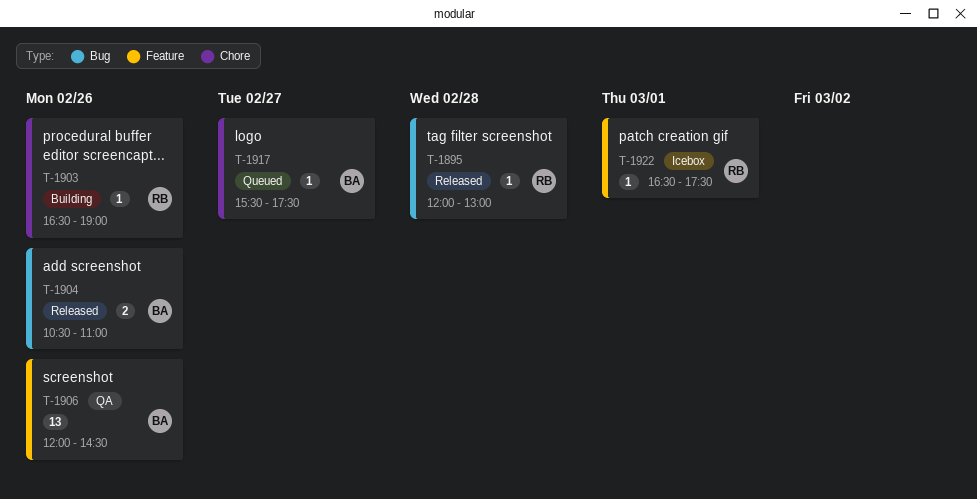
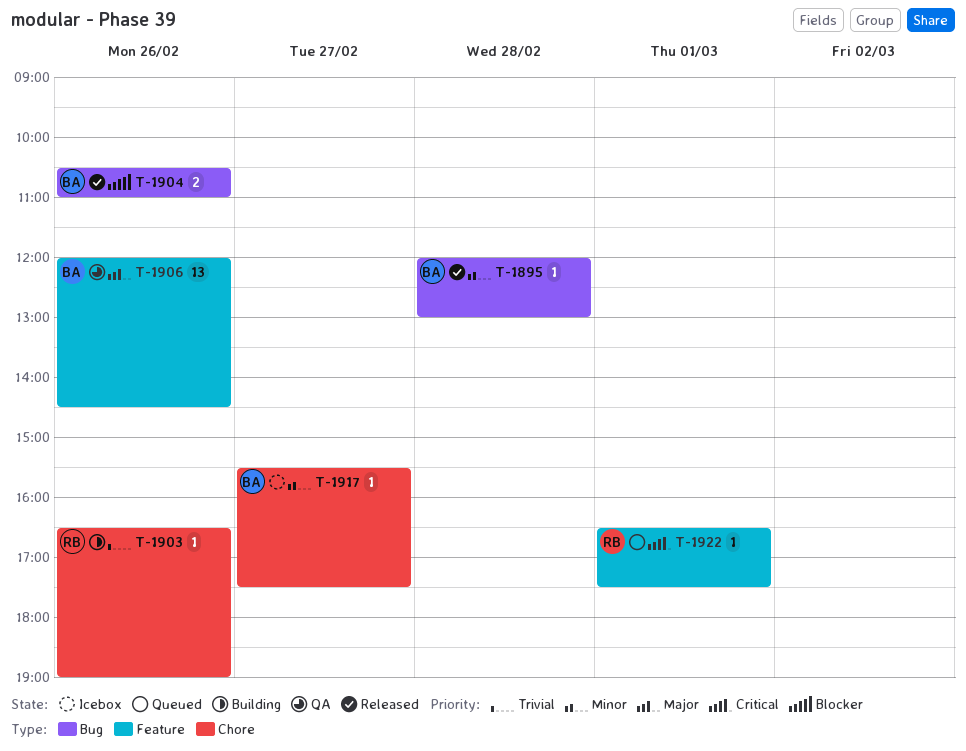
T-1895, owner: RB -> BA
T-1917, status: Queued -> Icebox
T-1922, status: Icebox -> Queued

